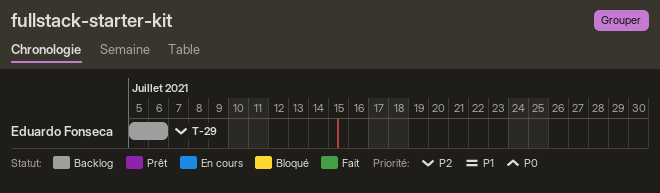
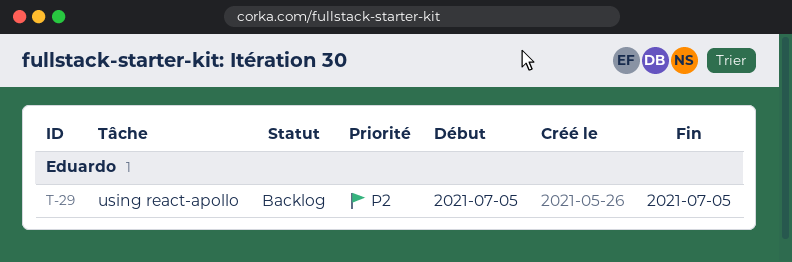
T-29, due: Jul 6 -> Jul 5

